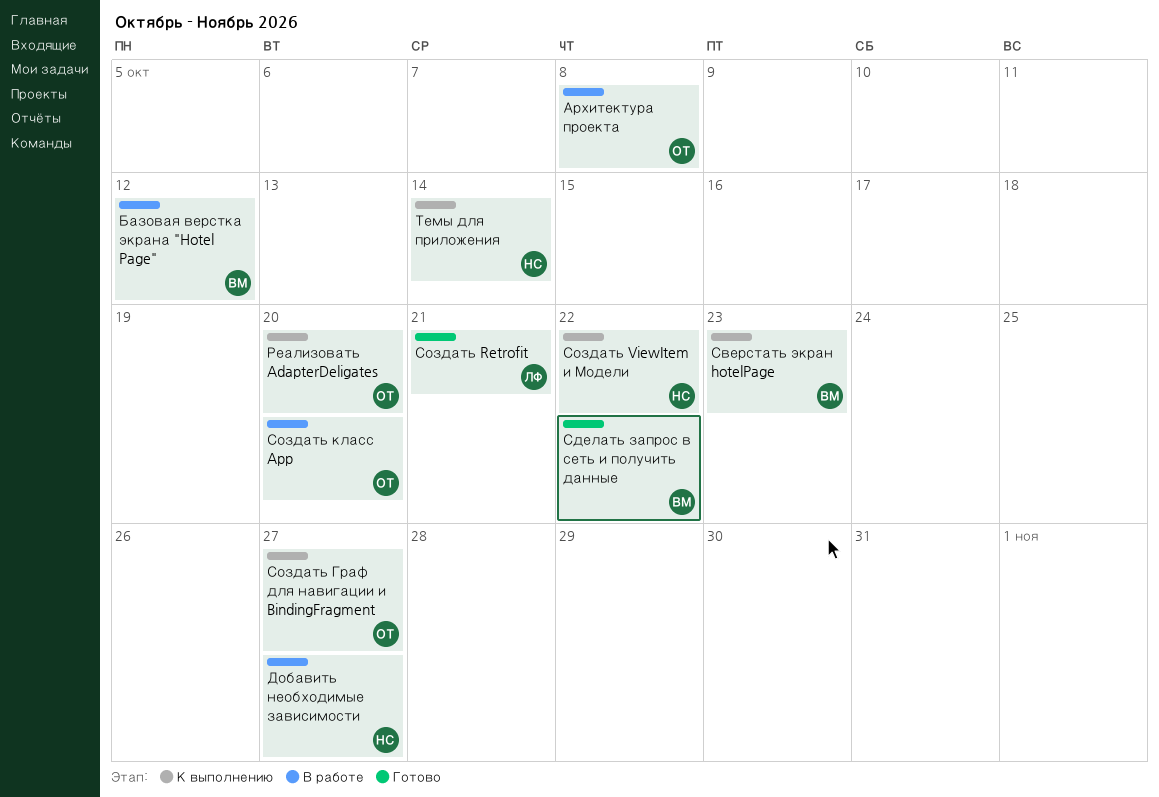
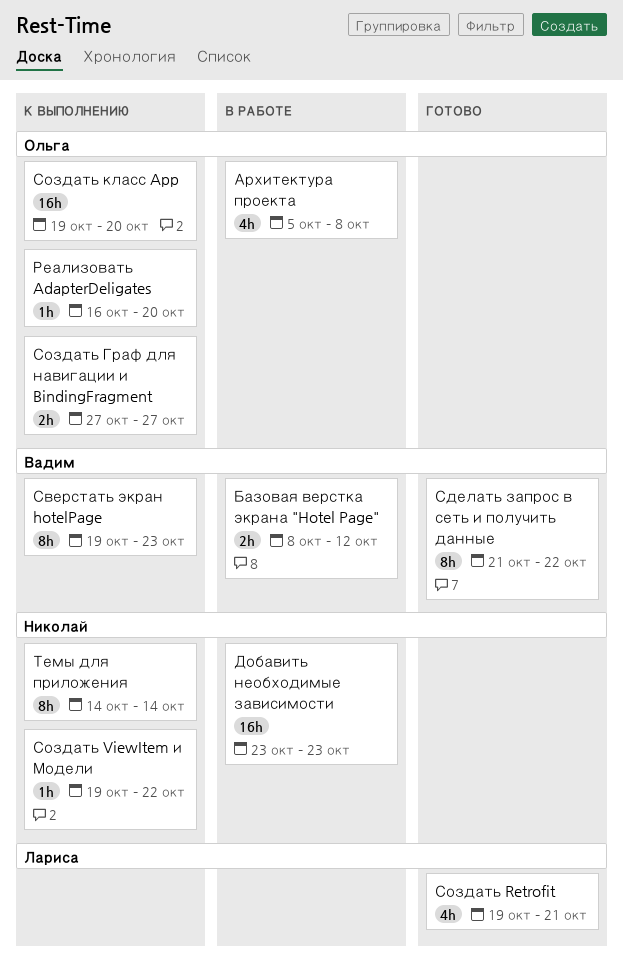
Добавить необходимые зависимости, due: Oct 27 -> Oct 23
Создать класс App, status: В работе -> К выполнению

